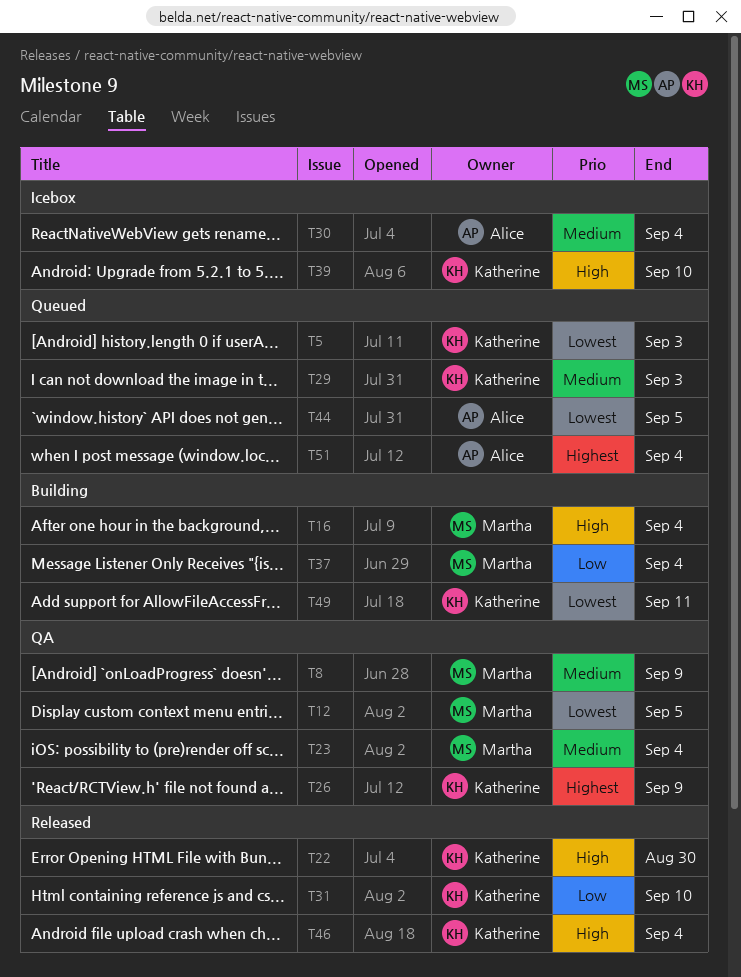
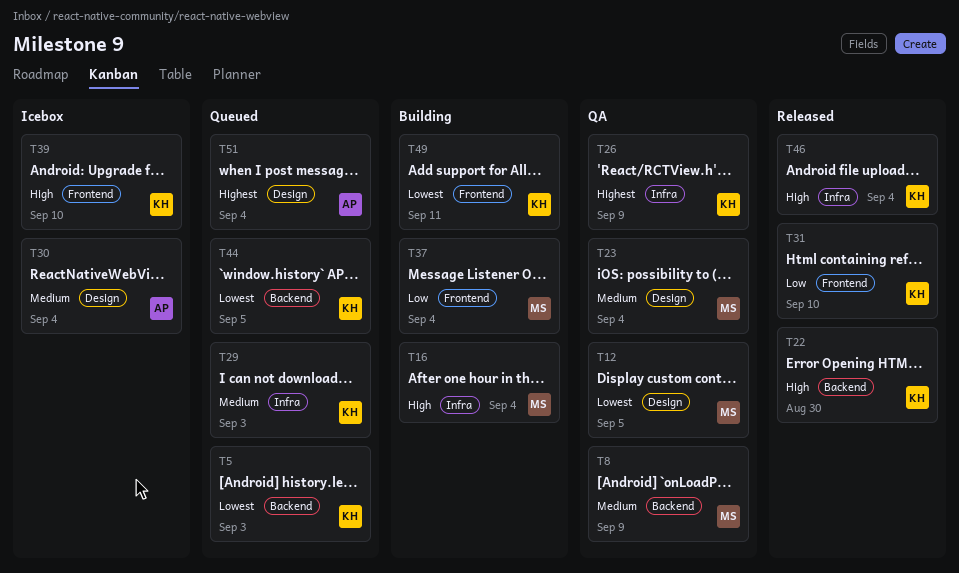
T44, owner: Alice -> Katherine

